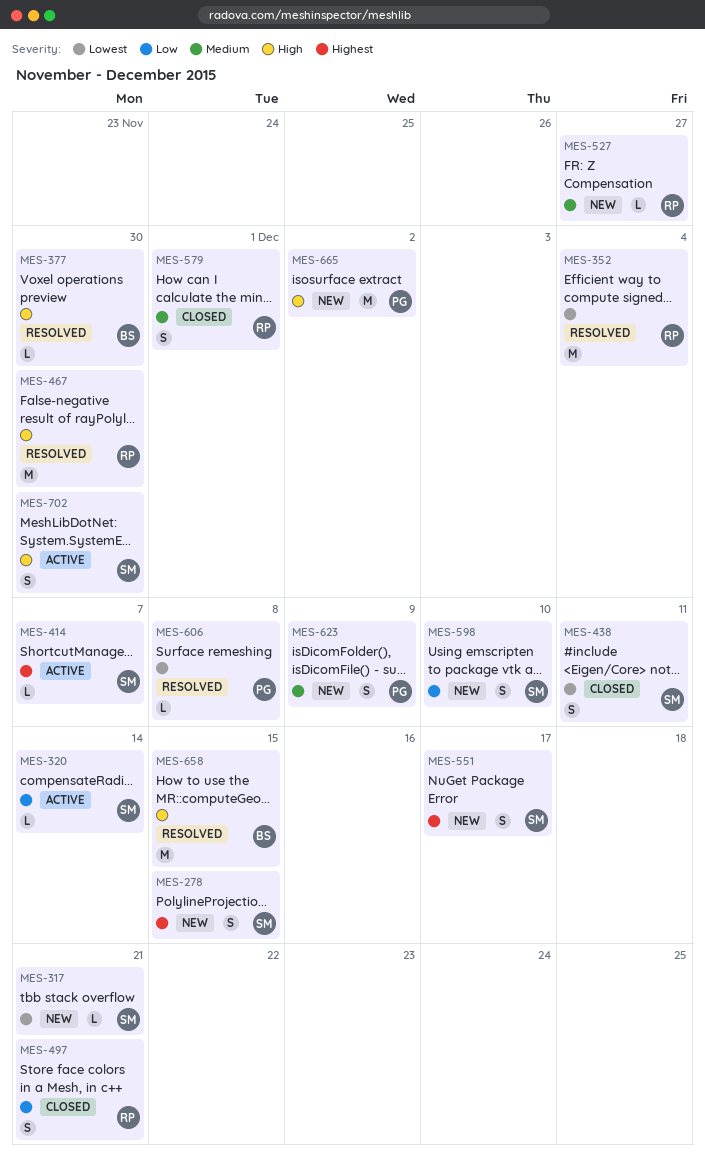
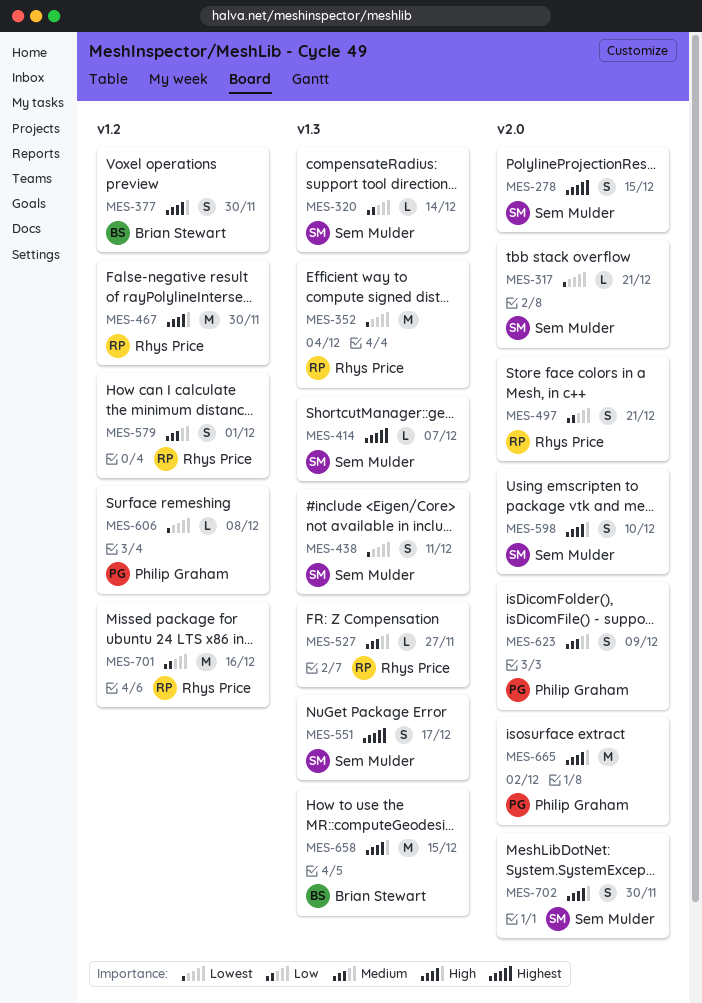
MES-377, estimate: L -> S
MES-598, priority: Low -> High
MES-701: none -> present

